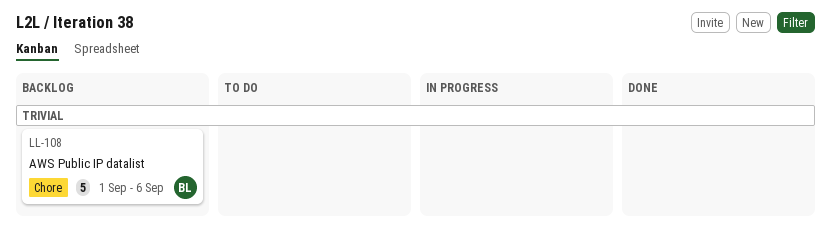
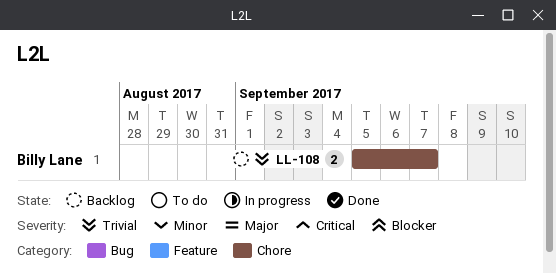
LL-108, estimate: 5 -> 2
LL-108, start: Sep 1 -> Sep 5
LL-108, due: Sep 6 -> Sep 7

